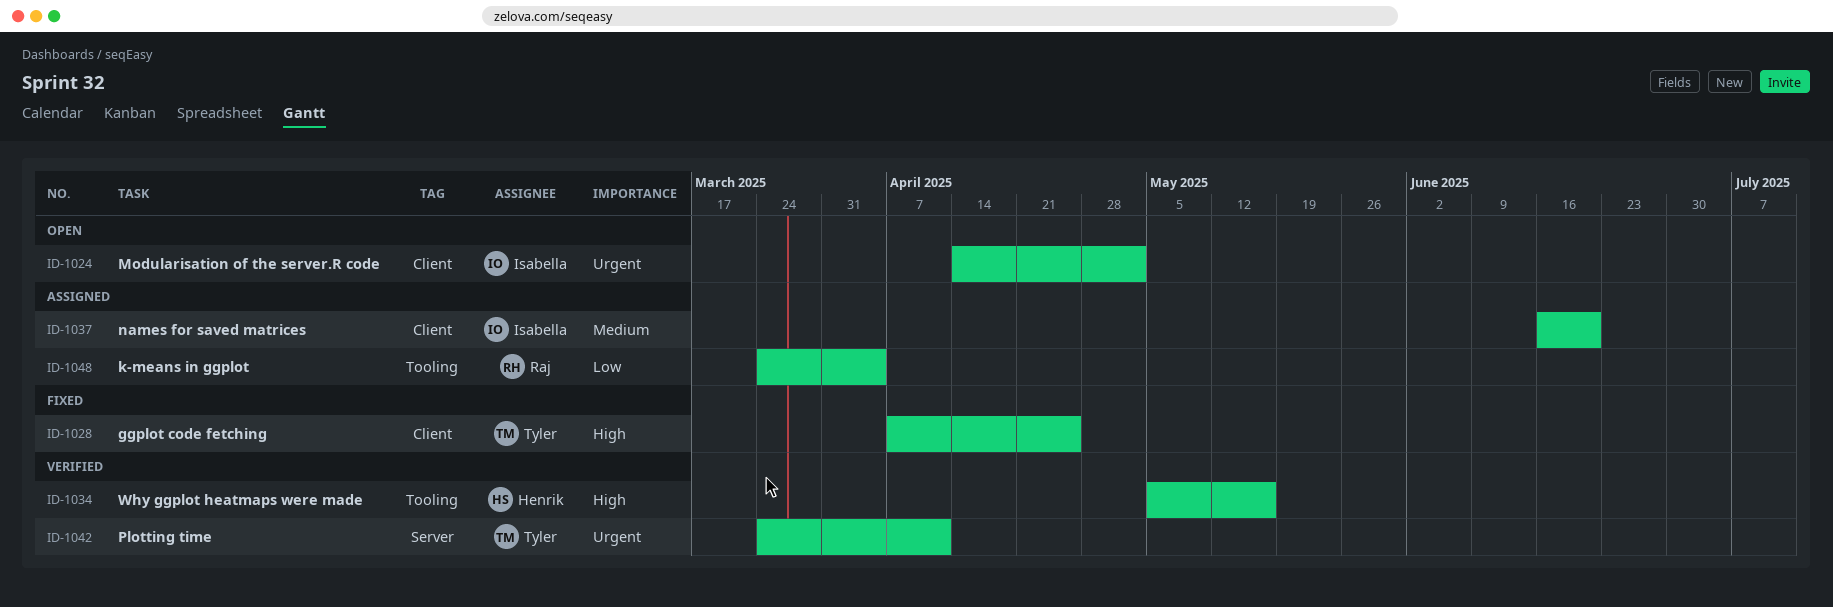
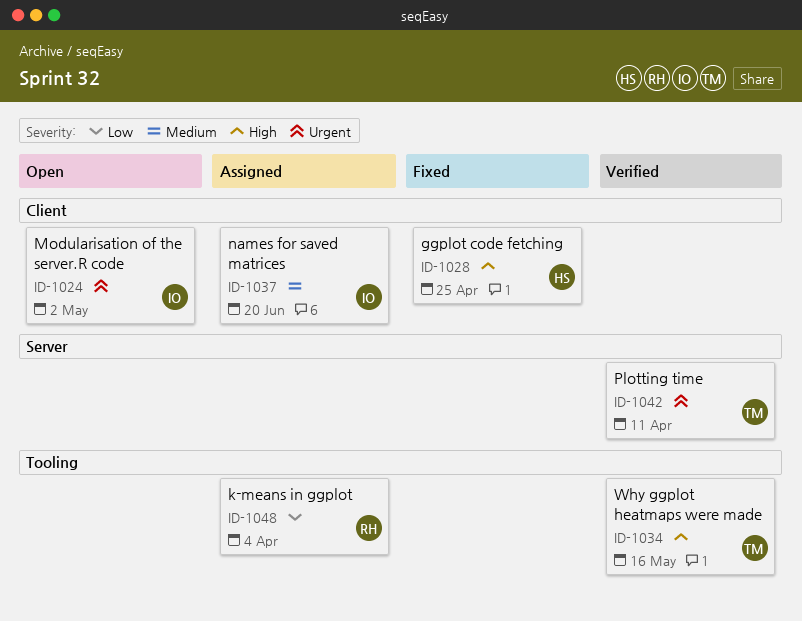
ID-1028, owner: Tyler -> Henrik
ID-1034, owner: Henrik -> Tyler

